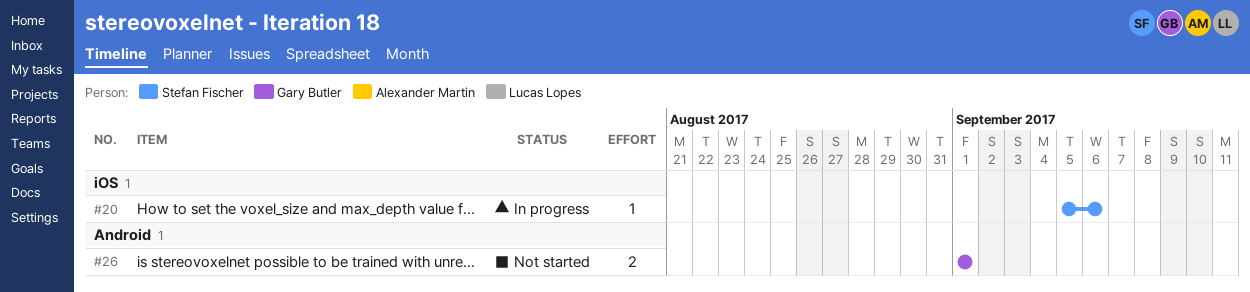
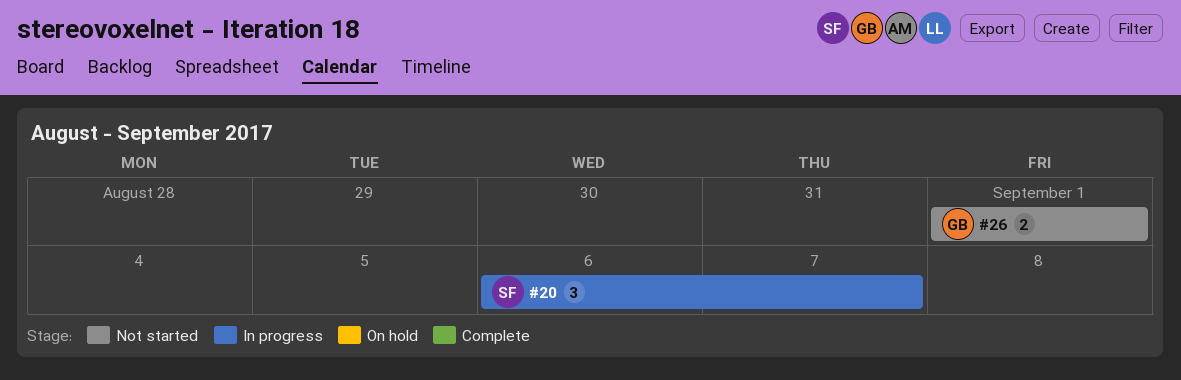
#20, estimate: 1 -> 3
#20, start: Sep 5 -> Sep 6
#20, due: Sep 6 -> Sep 7

